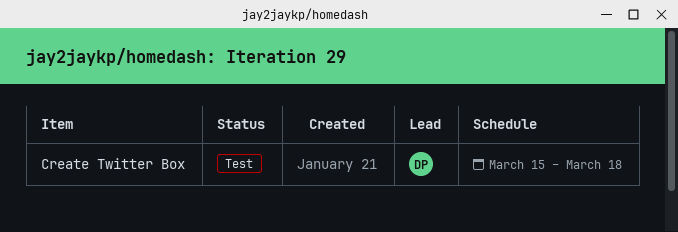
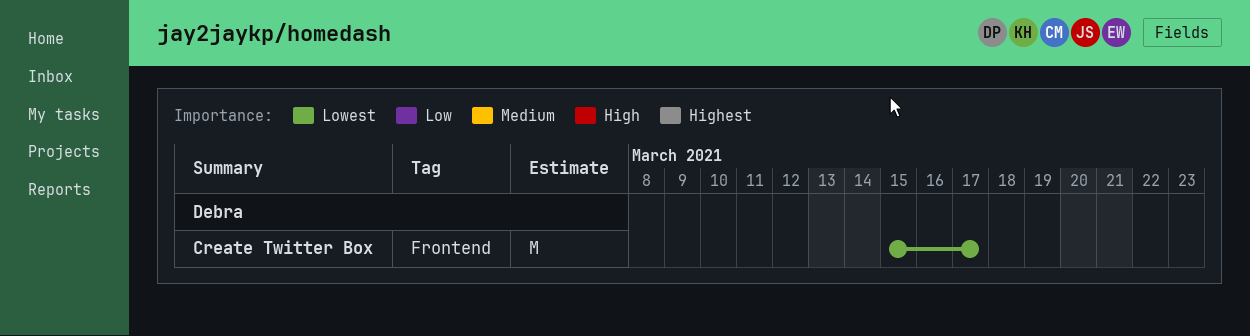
Create Twitter Box, due: Mar 18 -> Mar 17

